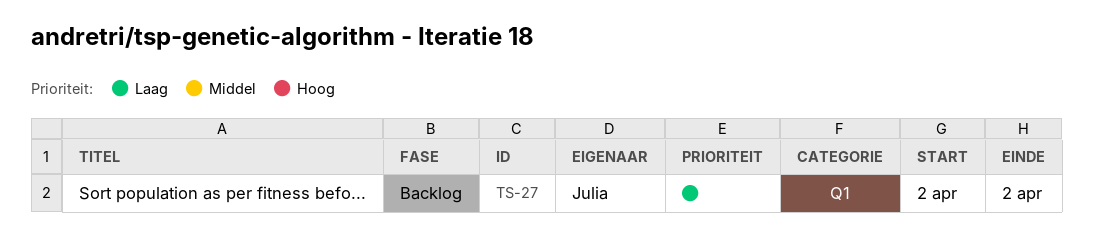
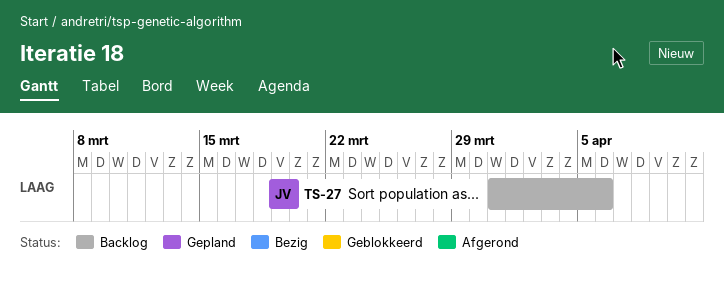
TS-27, start: Apr 2 -> Mar 31
TS-27, due: Apr 2 -> Apr 6

